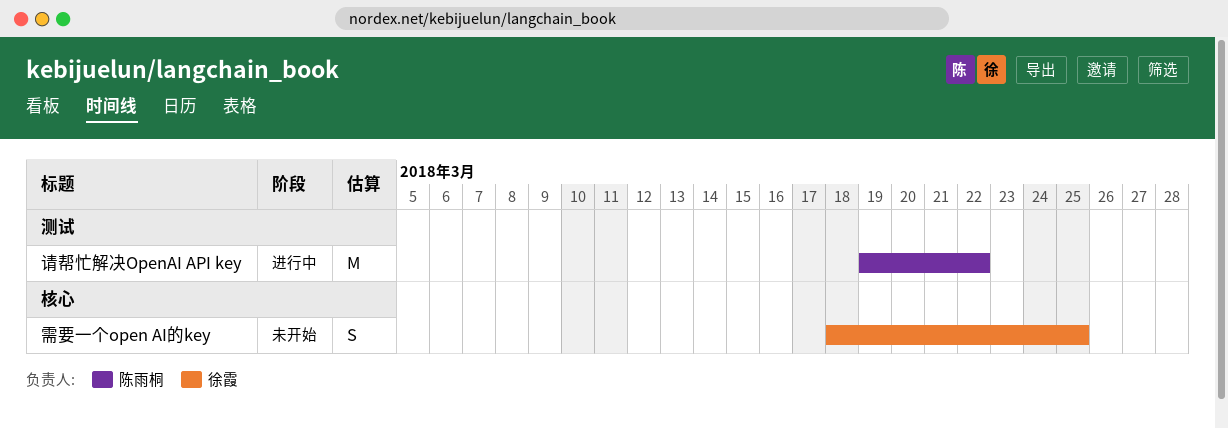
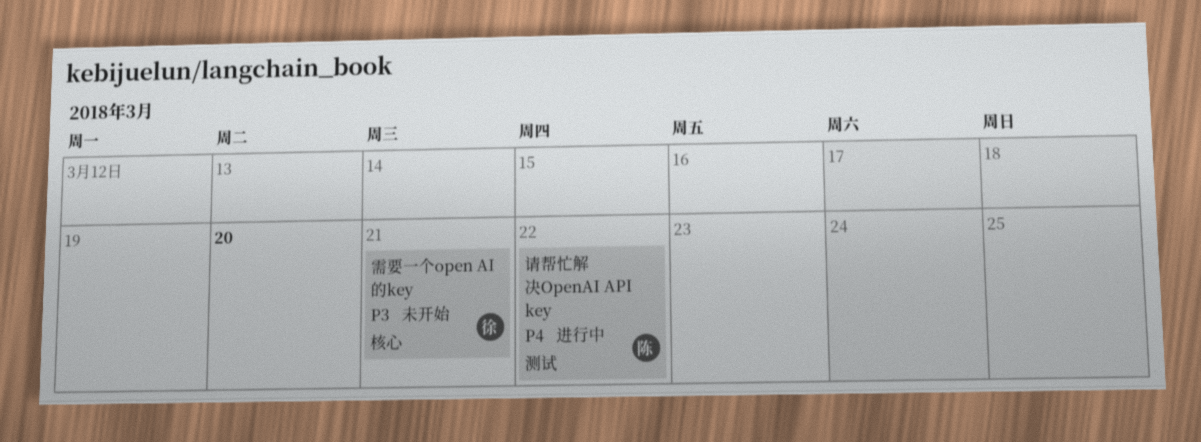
需要一个open AI的key, due: Mar 25 -> Mar 21

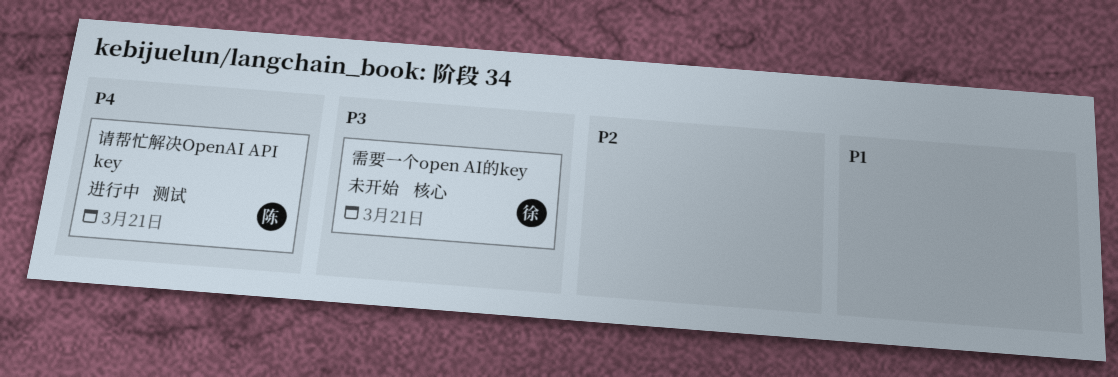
请帮忙解决OpenAI API key, due: Mar 22 -> Mar 21

